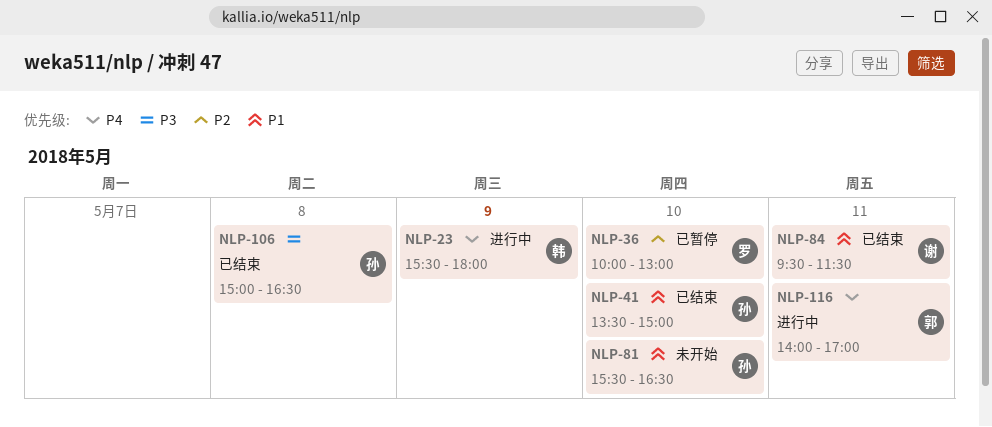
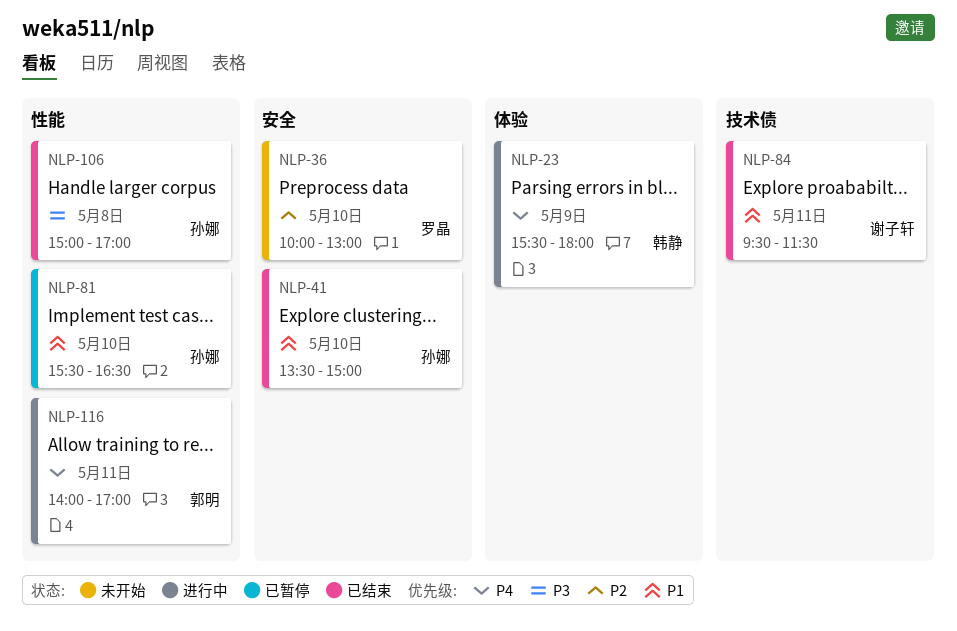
NLP-36, status: 已暂停 -> 未开始
NLP-81, status: 未开始 -> 已暂停
NLP-106, ends: 16:30 -> 17:00

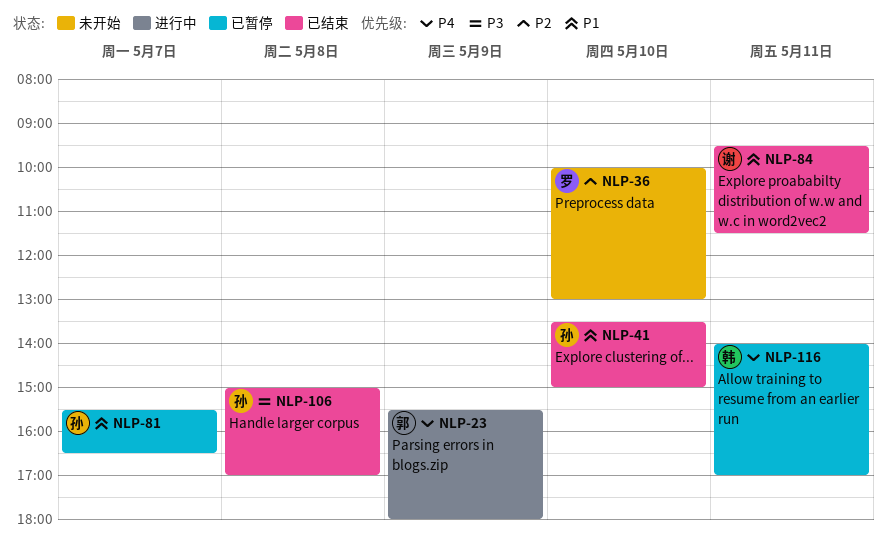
NLP-23, owner: 韩静 -> 郭明
NLP-81, day: May 10 -> May 7
NLP-116, status: 进行中 -> 已暂停
NLP-116, owner: 郭明 -> 韩静

